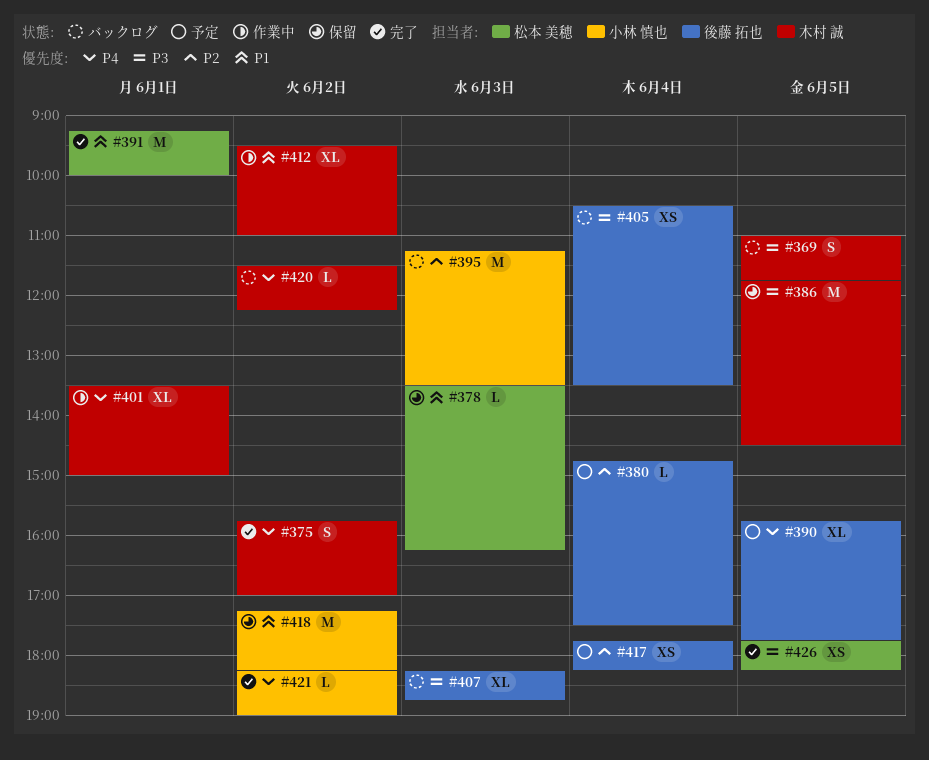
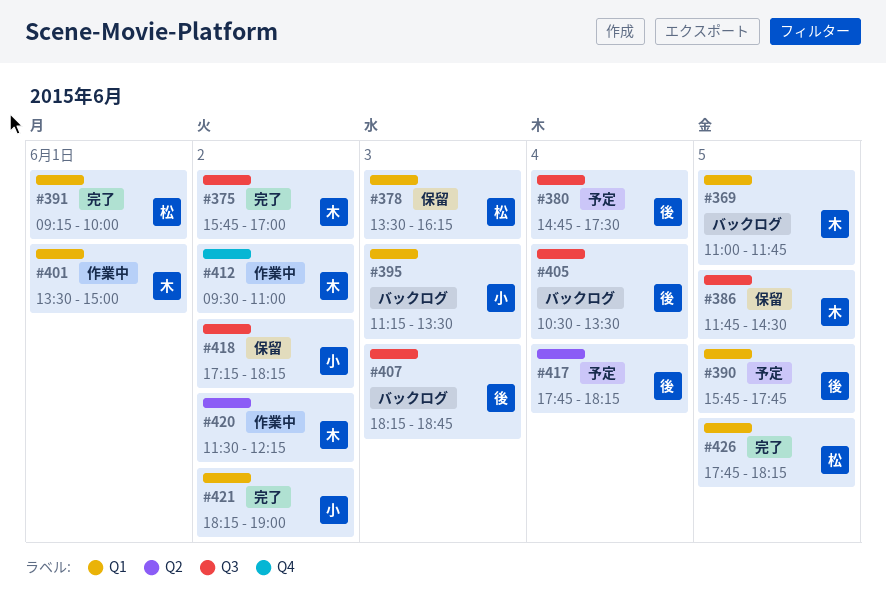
#420, status: バックログ -> 作業中

